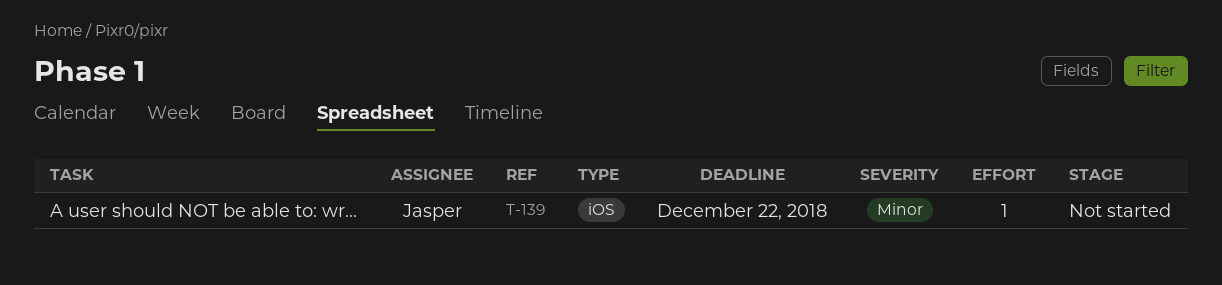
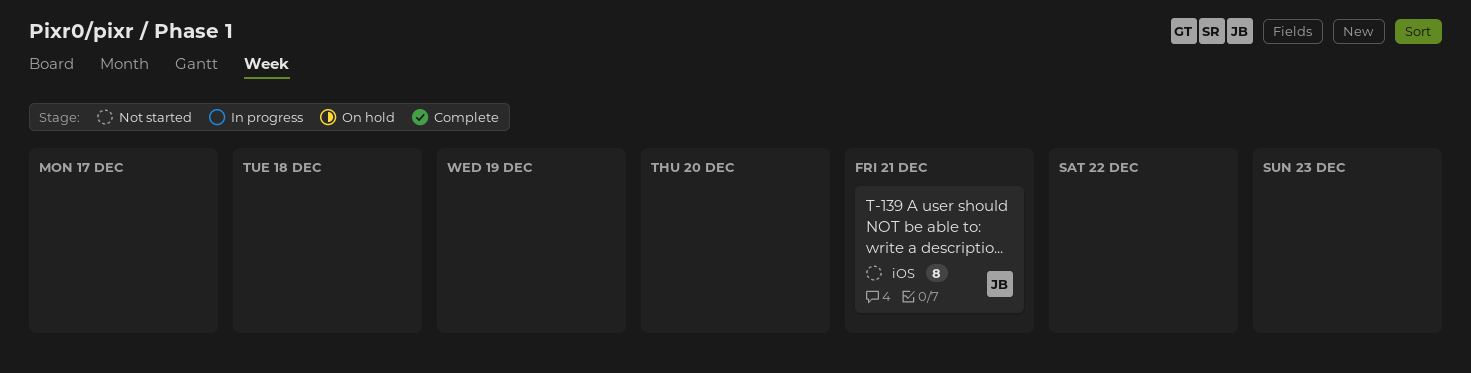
T-139, estimate: 1 -> 8
T-139, due: Dec 22 -> Dec 21

